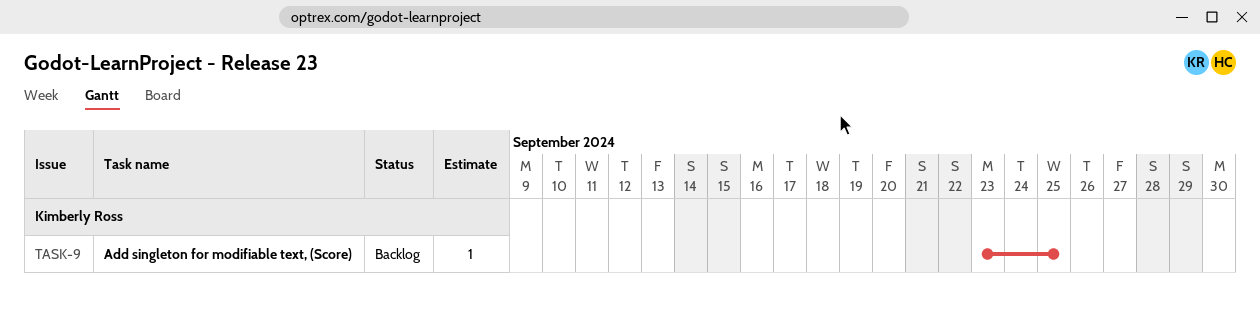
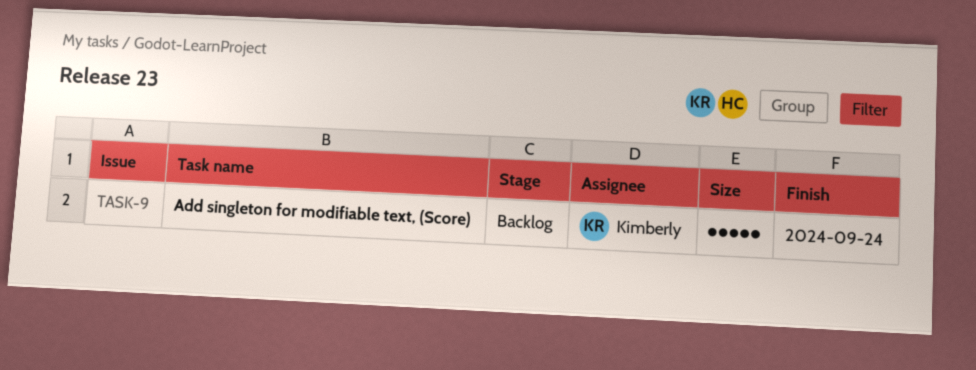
TASK-9, estimate: 1 -> 5
TASK-9, due: Sep 25 -> Sep 24

